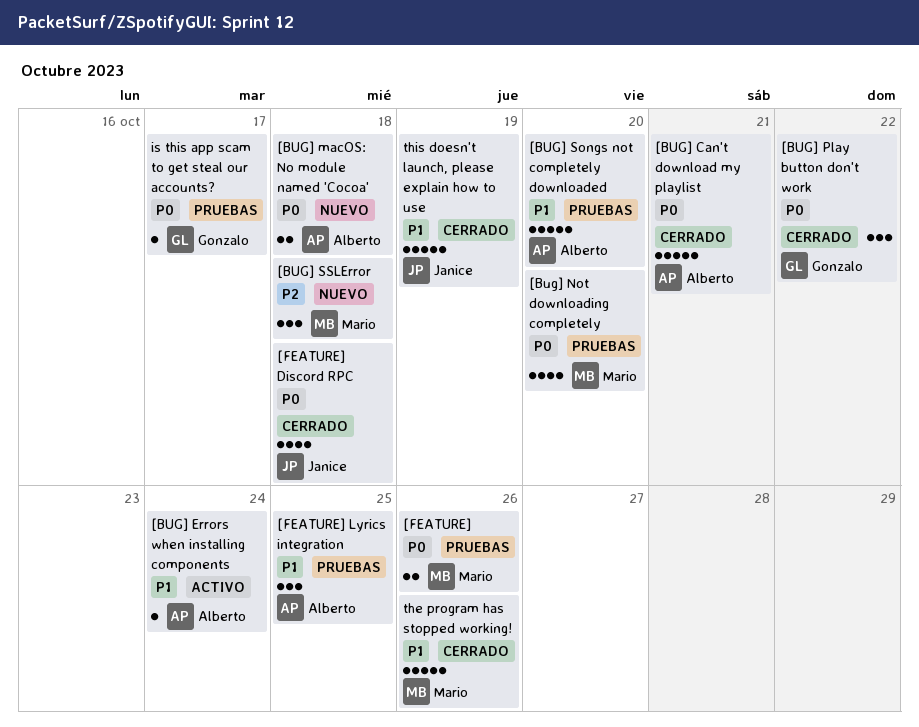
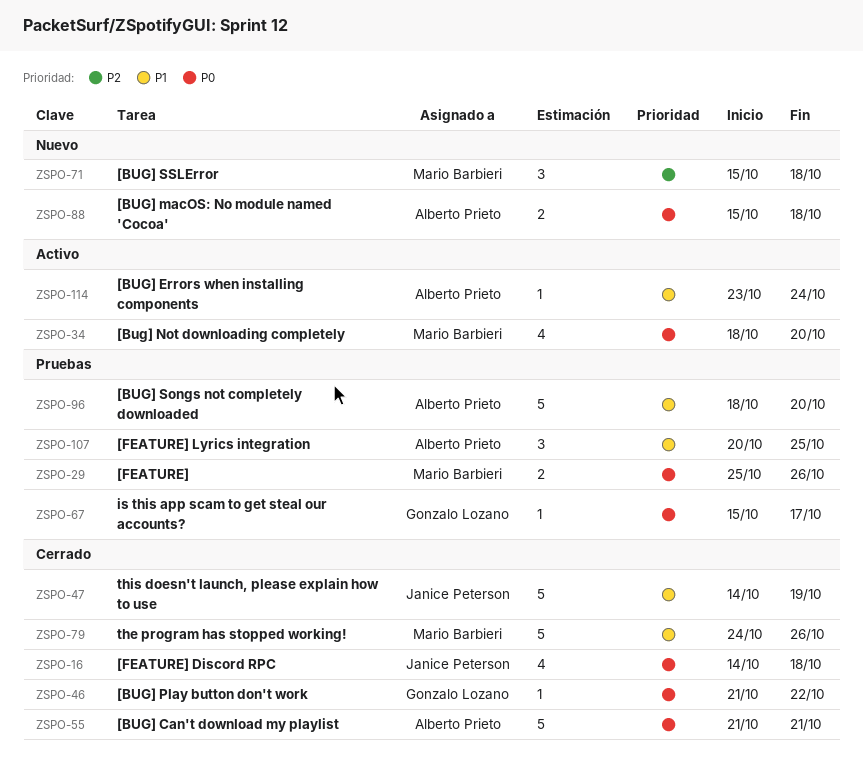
[Bug] Not downloading completely, status: Pruebas -> Activo
[BUG] Play button don't work, estimate: 3 -> 1

